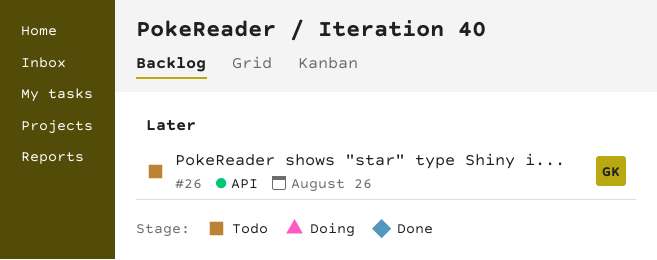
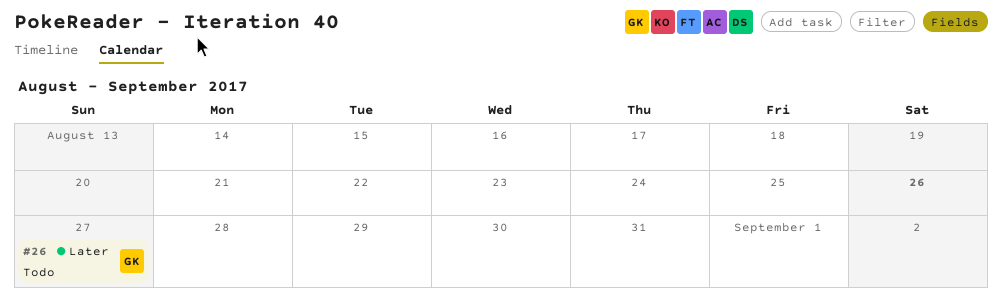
#26, due: Aug 26 -> Aug 27

